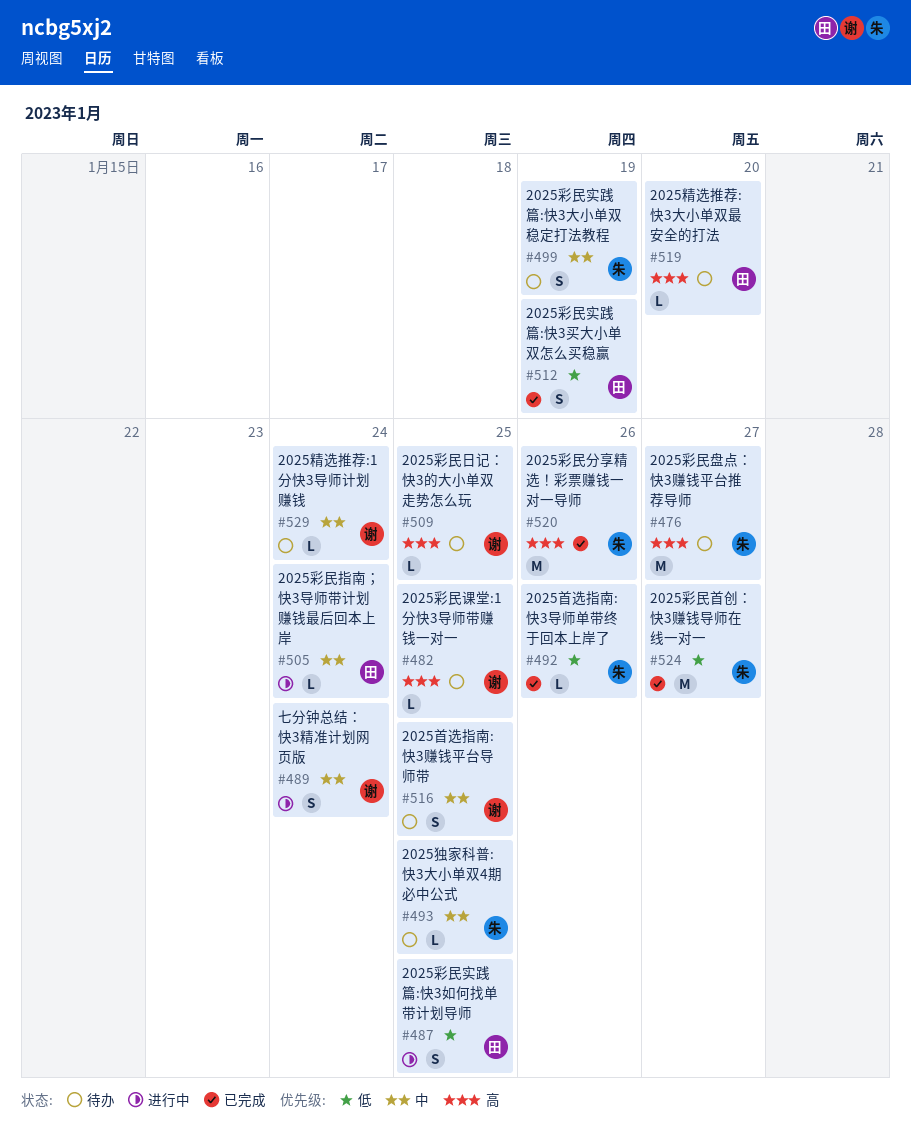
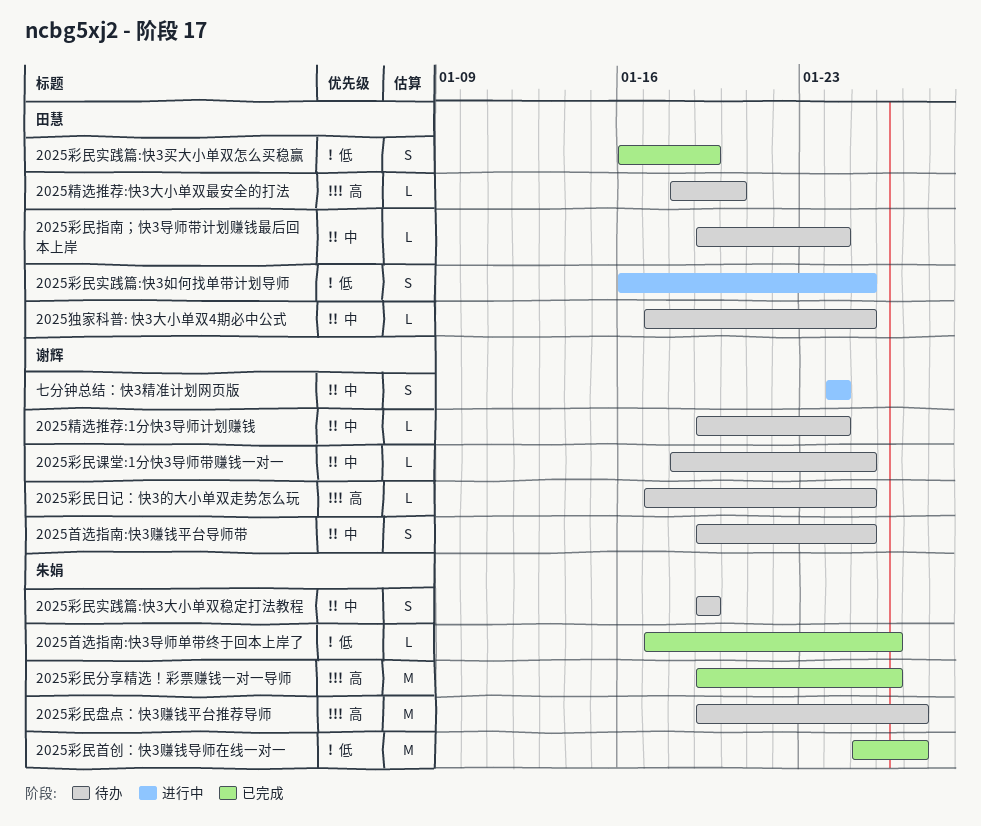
2025彩民指南；快3导师带计划赚钱最后回本上岸, status: 进行中 -> 待办
2025彩民课堂:1分快3导师带赚钱一对一, priority: 高 -> 中
2025独家科普: 快3大小单双4期必中公式, owner: 朱娟 -> 田慧

